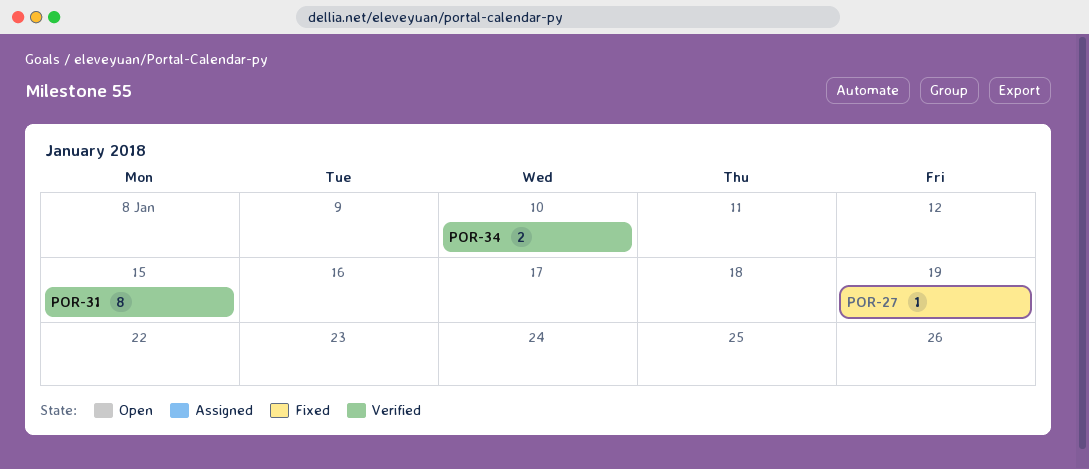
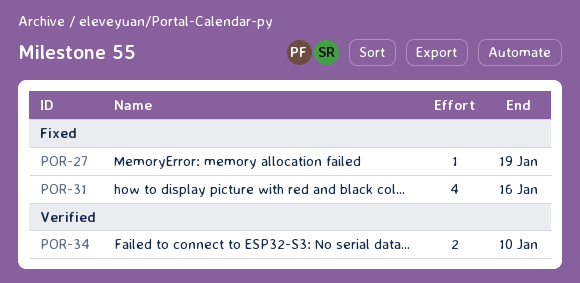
POR-31, status: Verified -> Fixed
POR-31, estimate: 8 -> 4
POR-31, due: Jan 15 -> Jan 16

